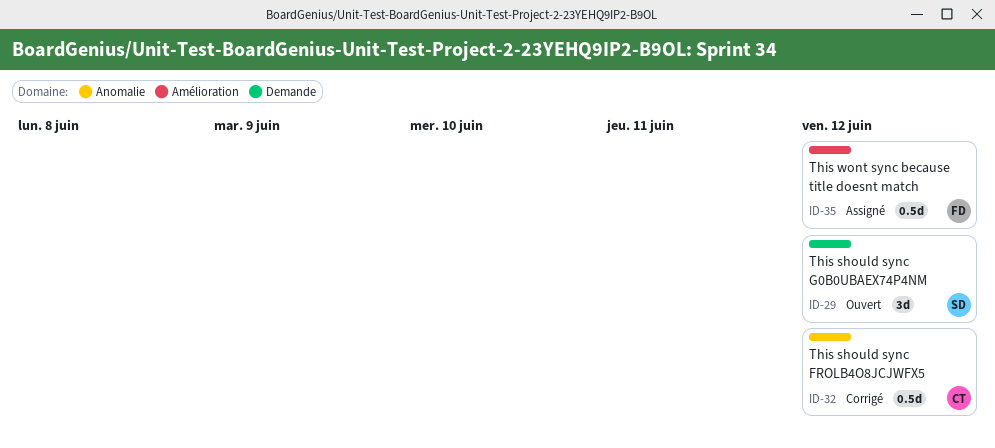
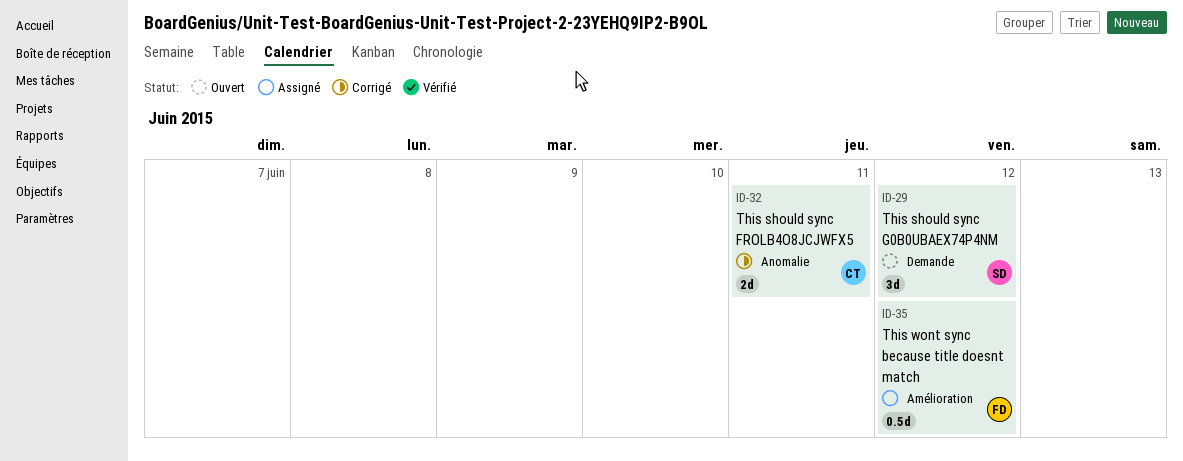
ID-32, estimate: 0.5d -> 2d
ID-32, due: Jun 12 -> Jun 11

